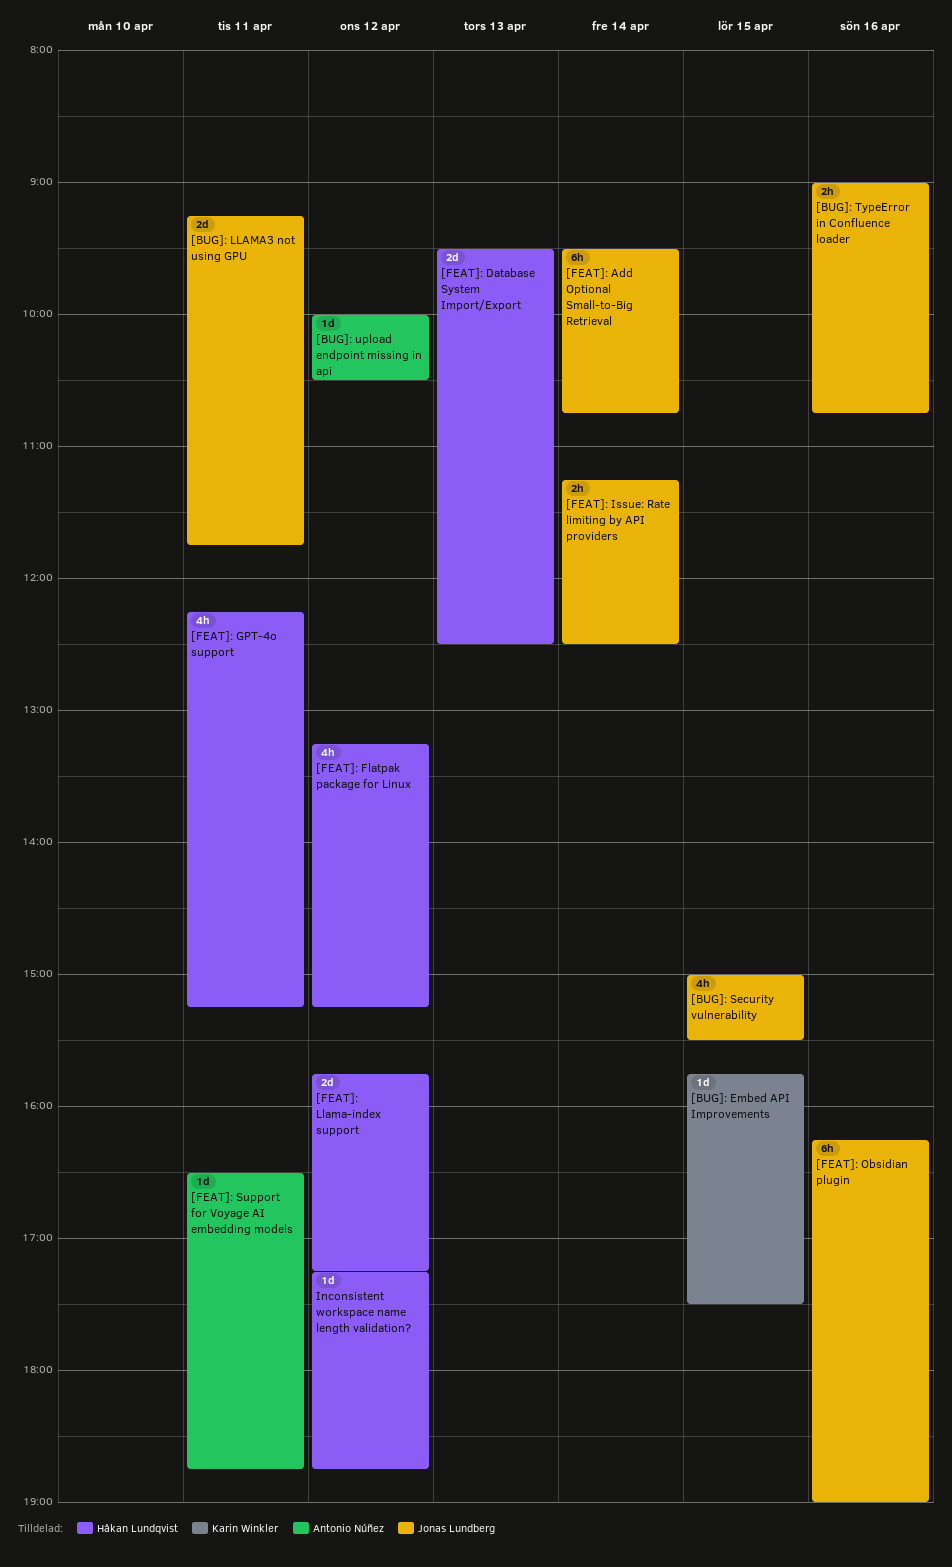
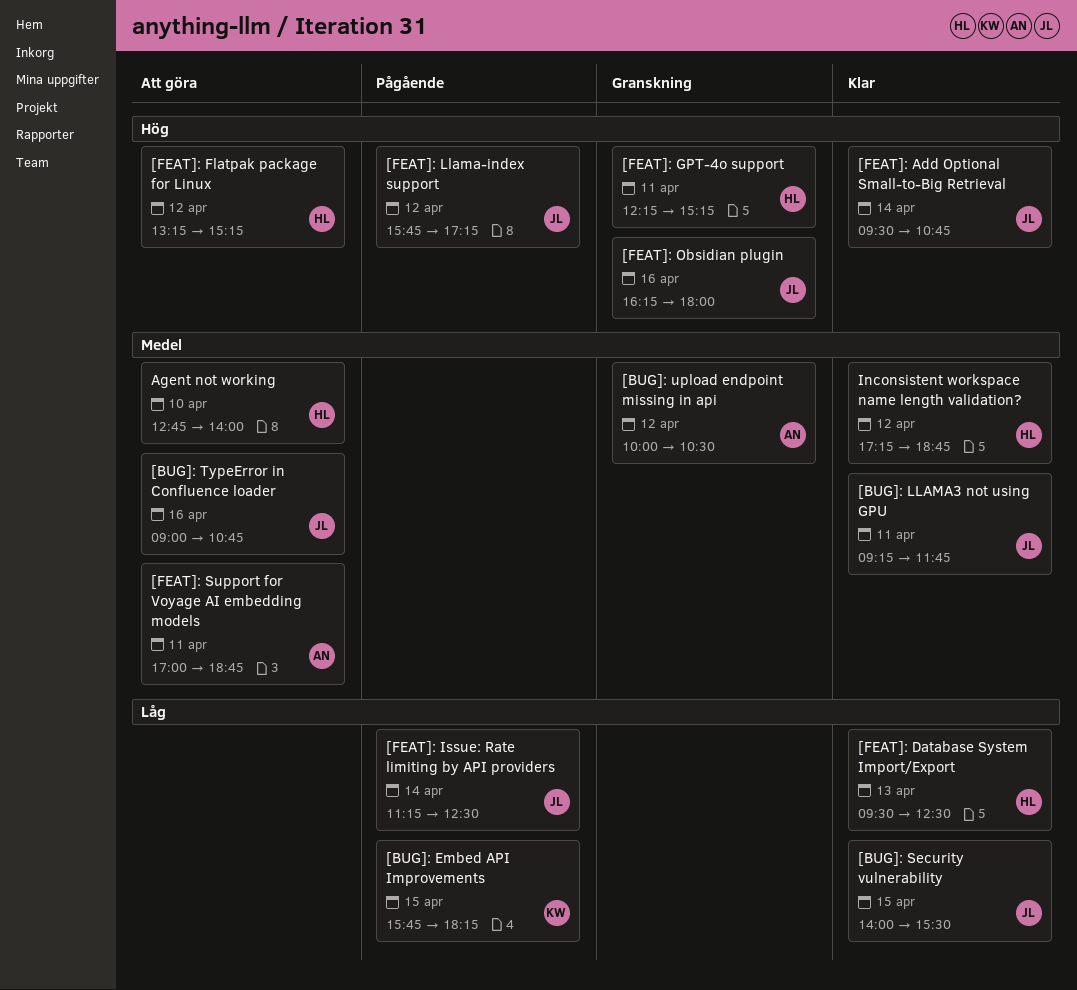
[BUG]: Embed API Improvements, ends: 17:30 -> 18:15
[BUG]: Security vulnerability, begins: 15:00 -> 14:00
[FEAT]: Llama-index support, owner: Håkan Lundqvist -> Jonas Lundberg
[FEAT]: Obsidian plugin, ends: 19:00 -> 18:00
[FEAT]: Support for Voyage AI embedding models, begins: 16:30 -> 17:00
Agent not working: none -> present

